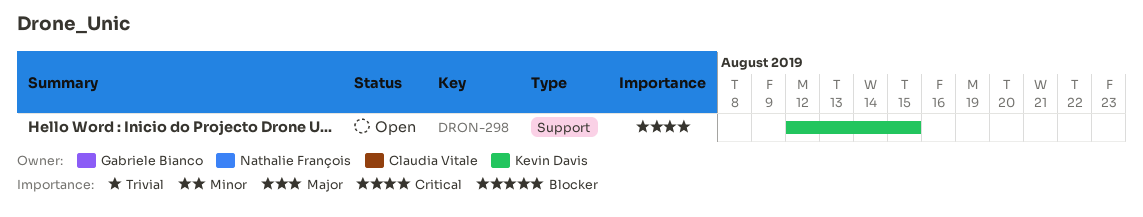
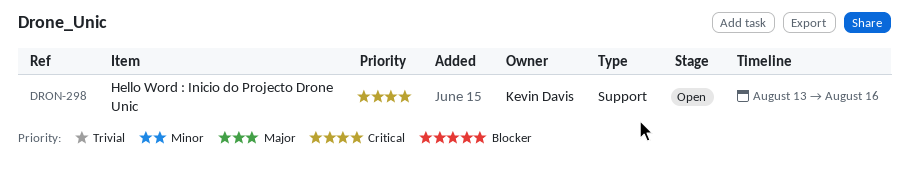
DRON-298, start: Aug 12 -> Aug 13
DRON-298, due: Aug 15 -> Aug 16

